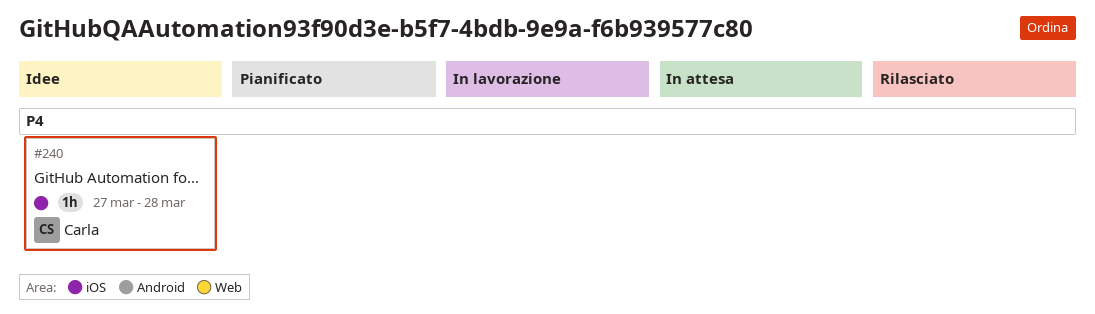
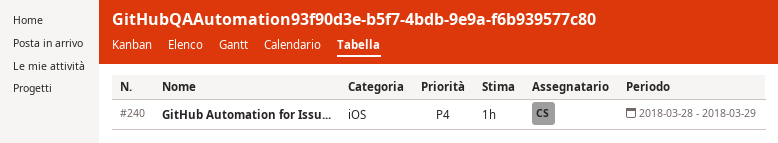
#240, start: Mar 27 -> Mar 28
#240, due: Mar 28 -> Mar 29

